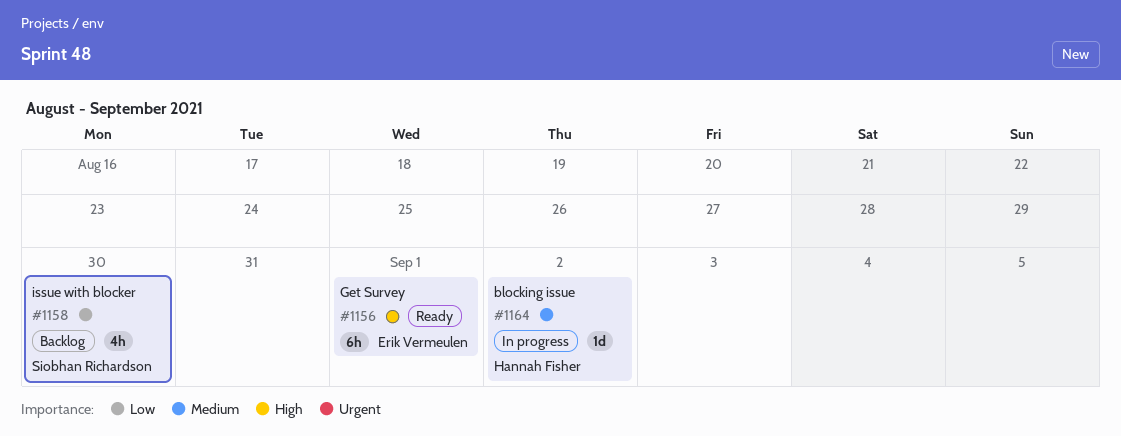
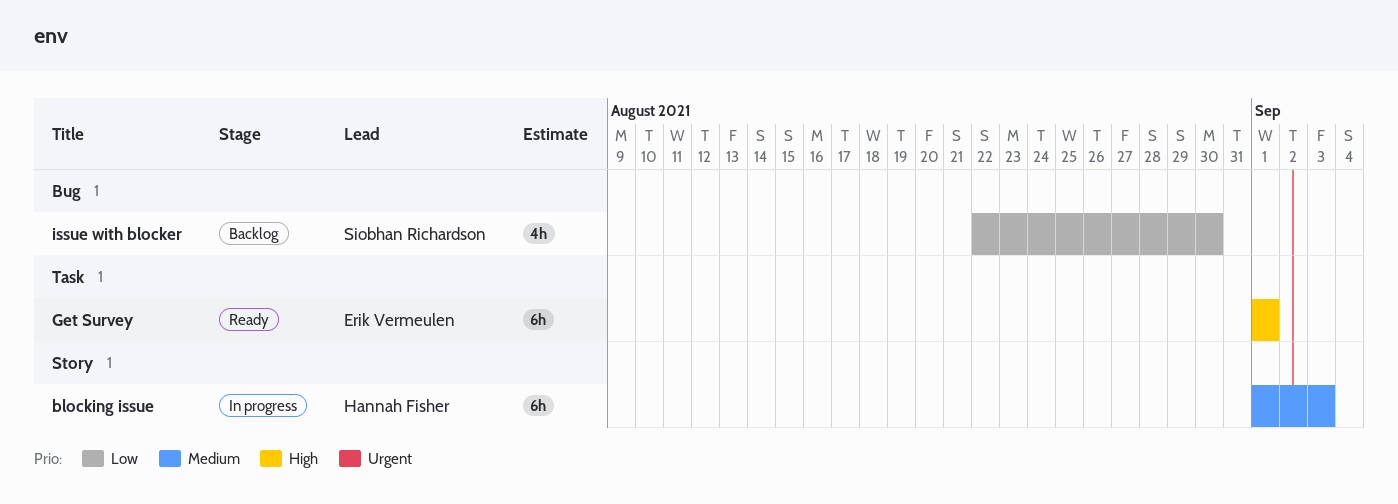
blocking issue, estimate: 1d -> 6h
blocking issue, due: Sep 2 -> Sep 3

